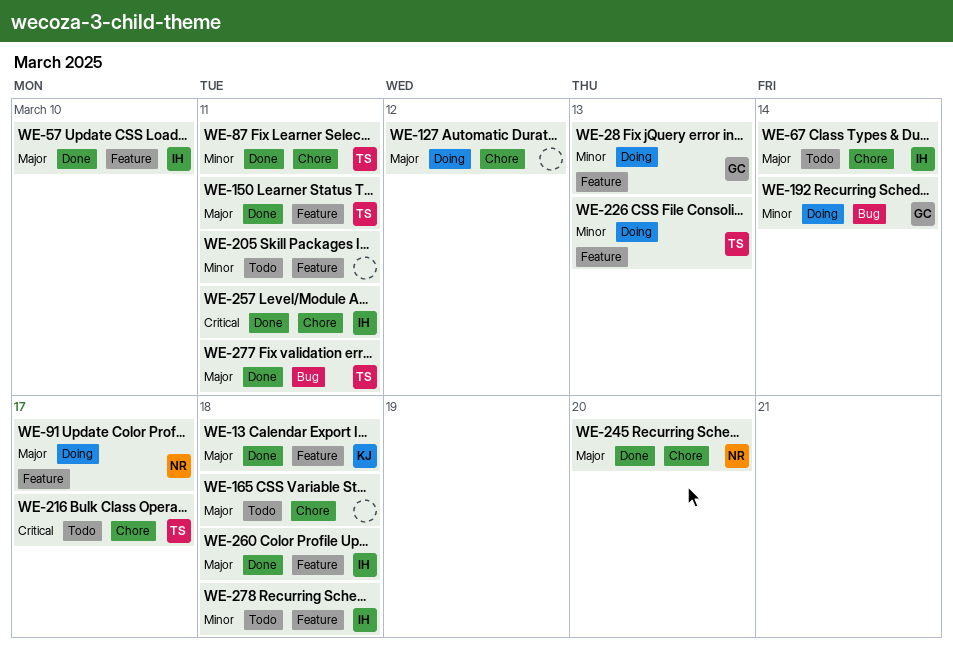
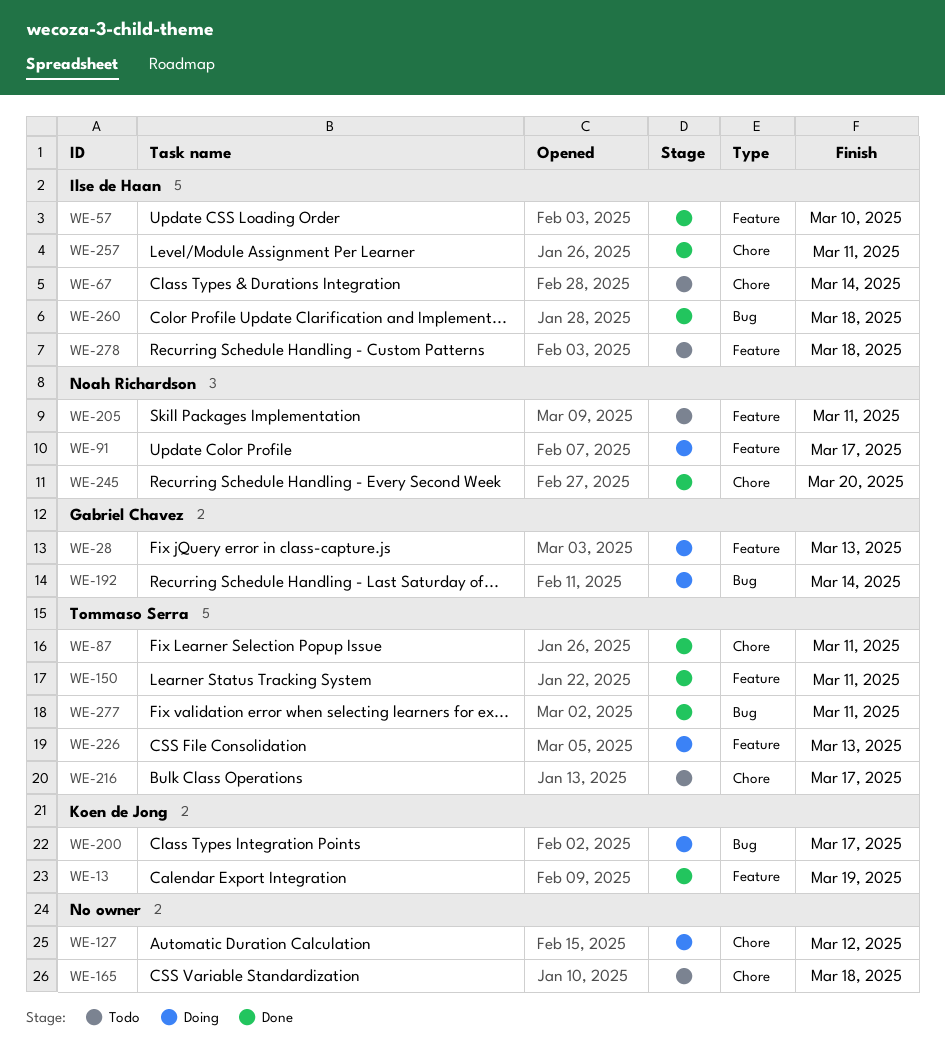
WE-13, due: Mar 18 -> Mar 19
WE-200: none -> present
WE-205, owner: none -> Noah Richardson
WE-260, label: Feature -> Bug

